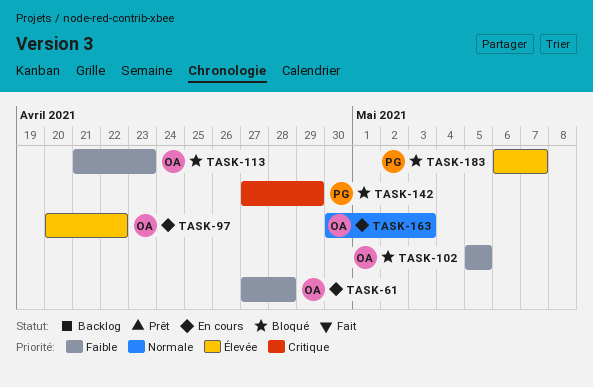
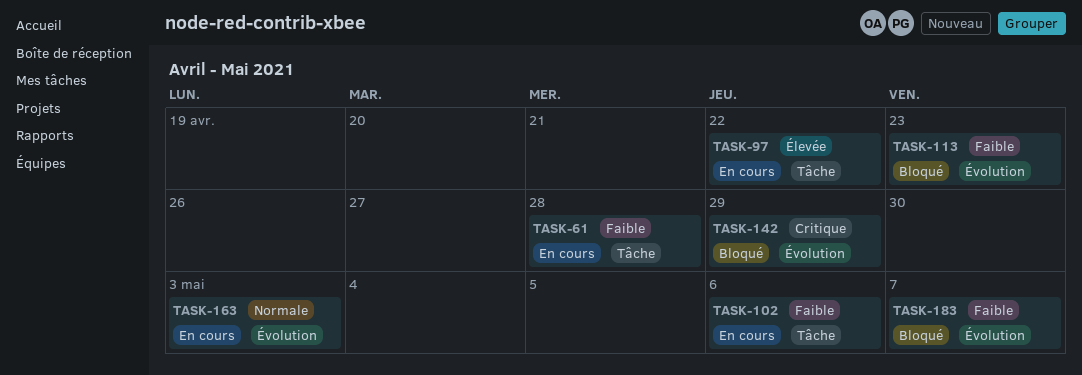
TASK-102, status: Bloqué -> En cours
TASK-102, due: May 5 -> May 6
TASK-183, priority: Élevée -> Faible

